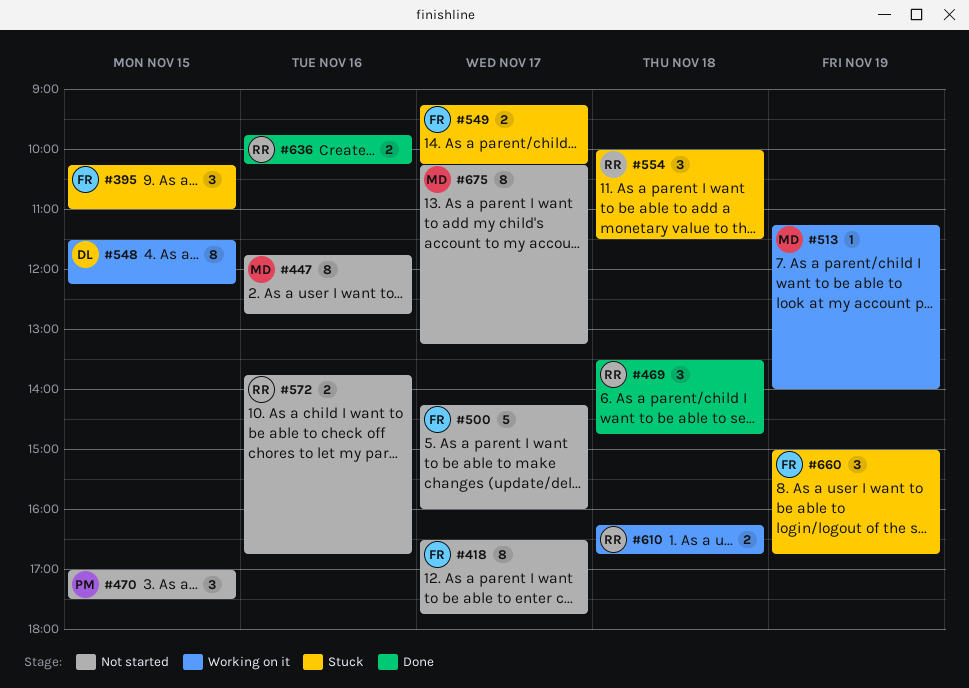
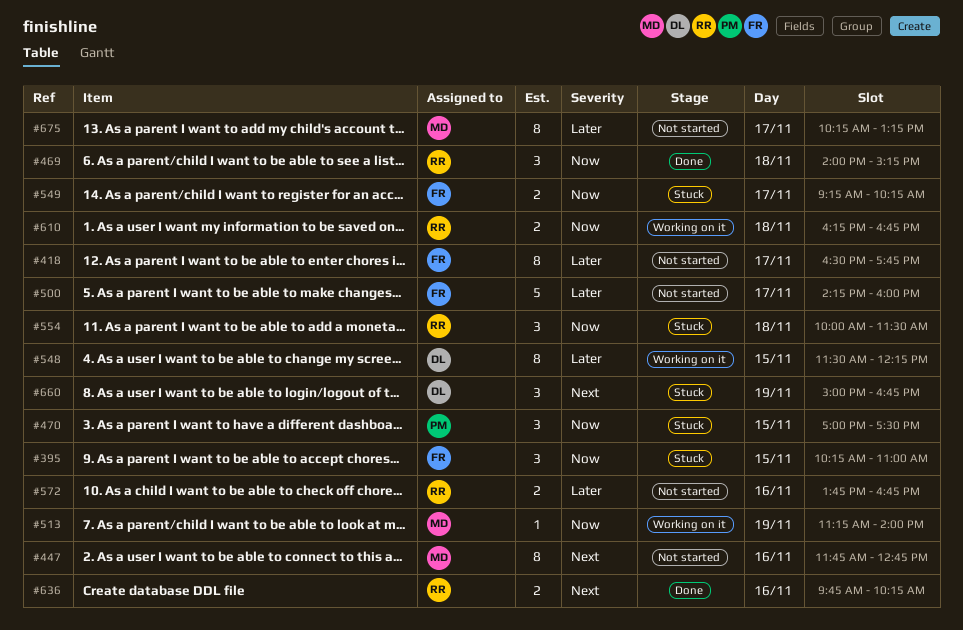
#469, begins: 13:30 -> 14:00
#469, ends: 14:45 -> 15:15
#470, status: Not started -> Stuck
#660, owner: FR -> DL

